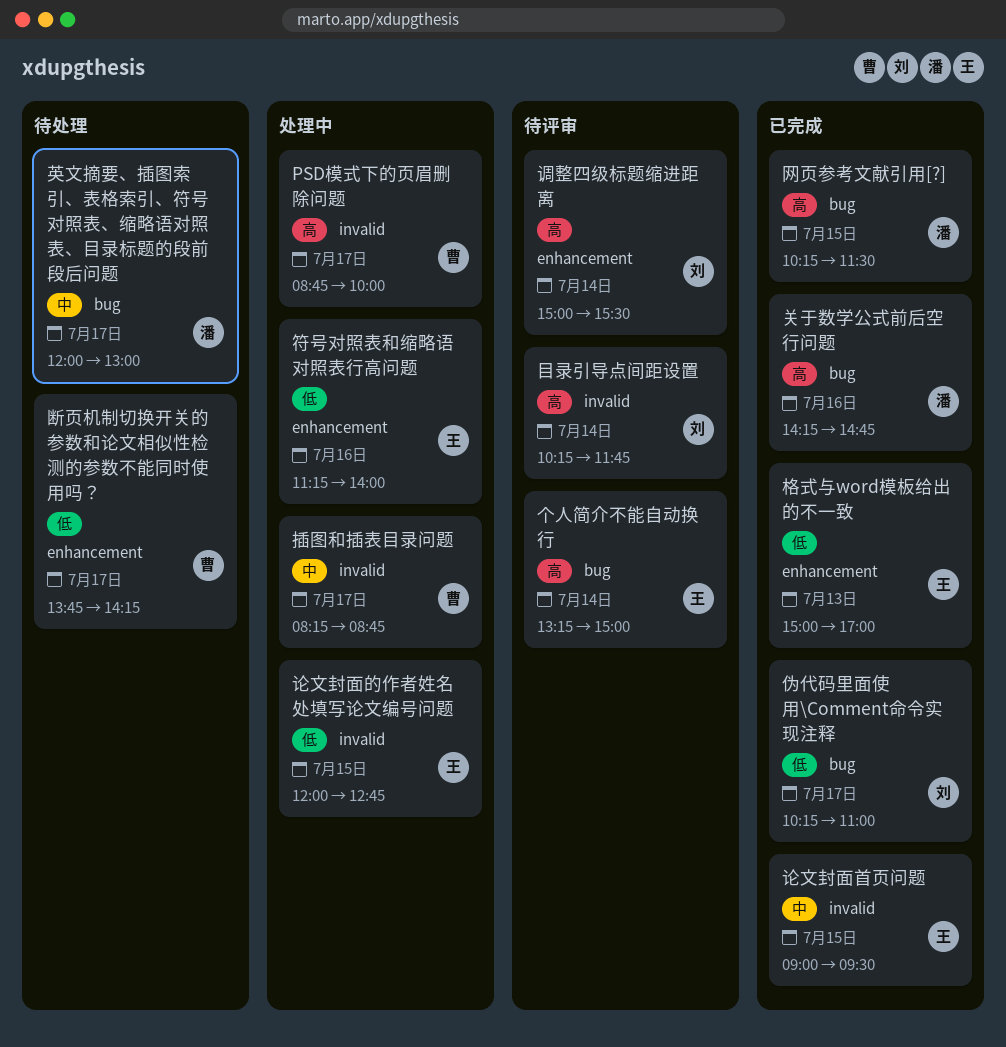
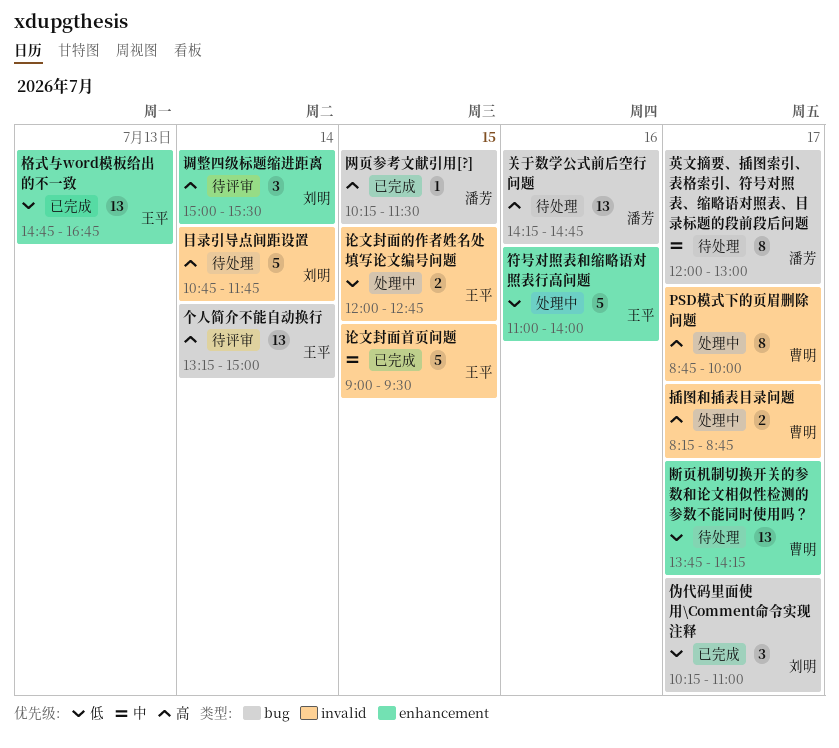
关于数学公式前后空行问题, status: 已完成 -> 待处理
插图和插表目录问题, priority: 中 -> 高
格式与word模板给出的不一致, begins: 15:00 -> 14:45
格式与word模板给出的不一致, ends: 17:00 -> 16:45
目录引导点间距设置, status: 待评审 -> 待处理
目录引导点间距设置, begins: 10:15 -> 10:45
符号对照表和缩略语对照表行高问题, begins: 11:15 -> 11:00

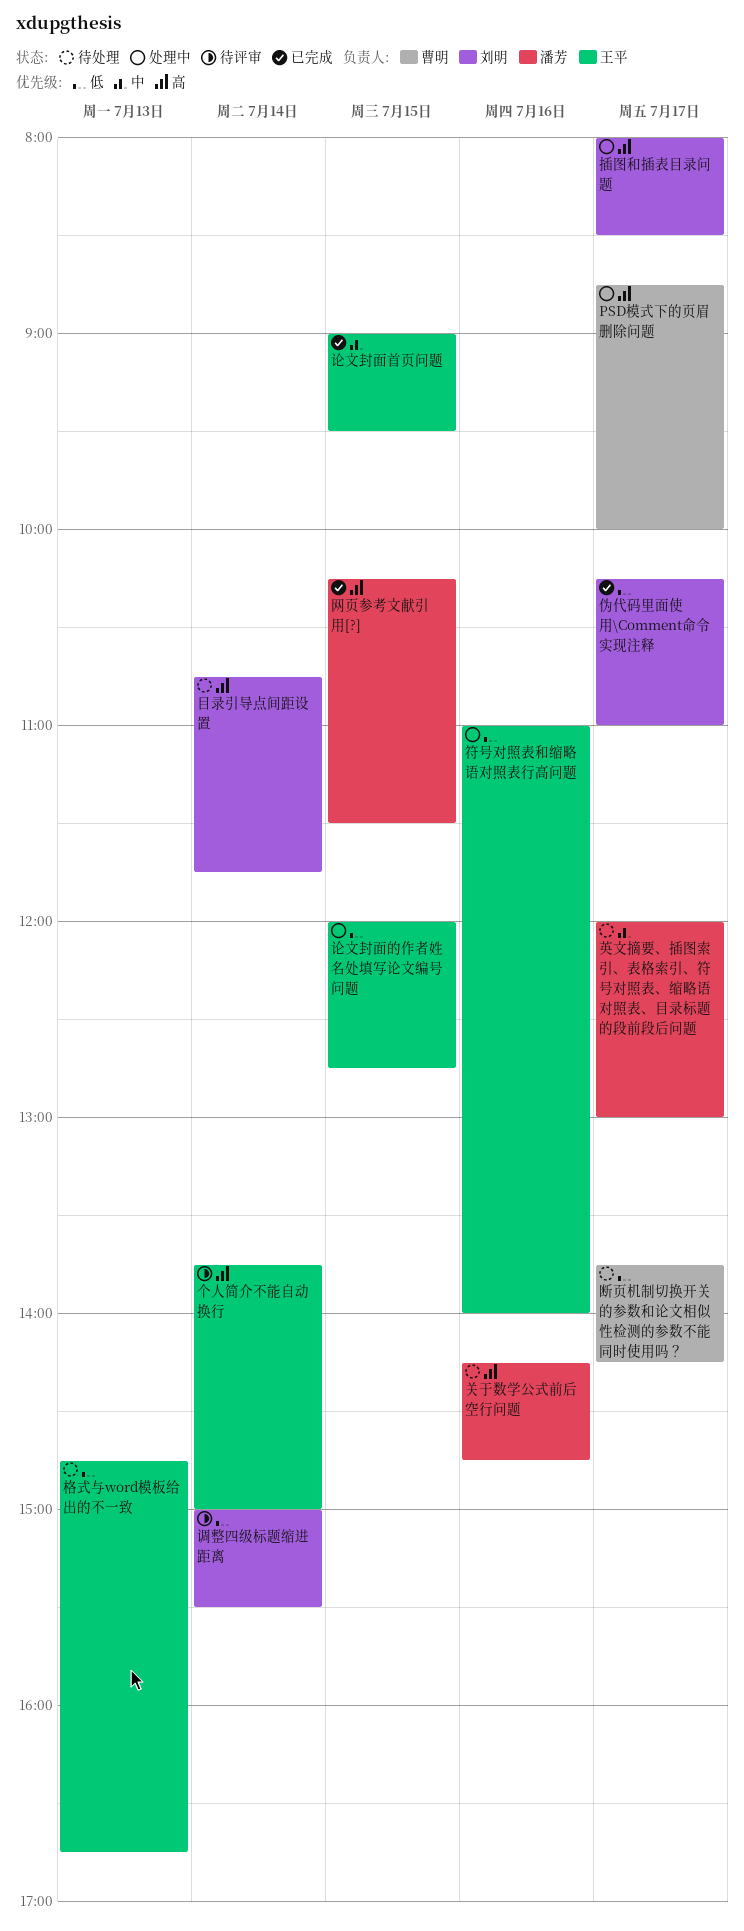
个人简介不能自动换行, begins: 13:15 -> 13:45
插图和插表目录问题, owner: 曹明 -> 刘明
插图和插表目录问题, begins: 08:15 -> 08:00
插图和插表目录问题, ends: 08:45 -> 08:30
格式与word模板给出的不一致, status: 已完成 -> 待处理
调整四级标题缩进距离, priority: 高 -> 低

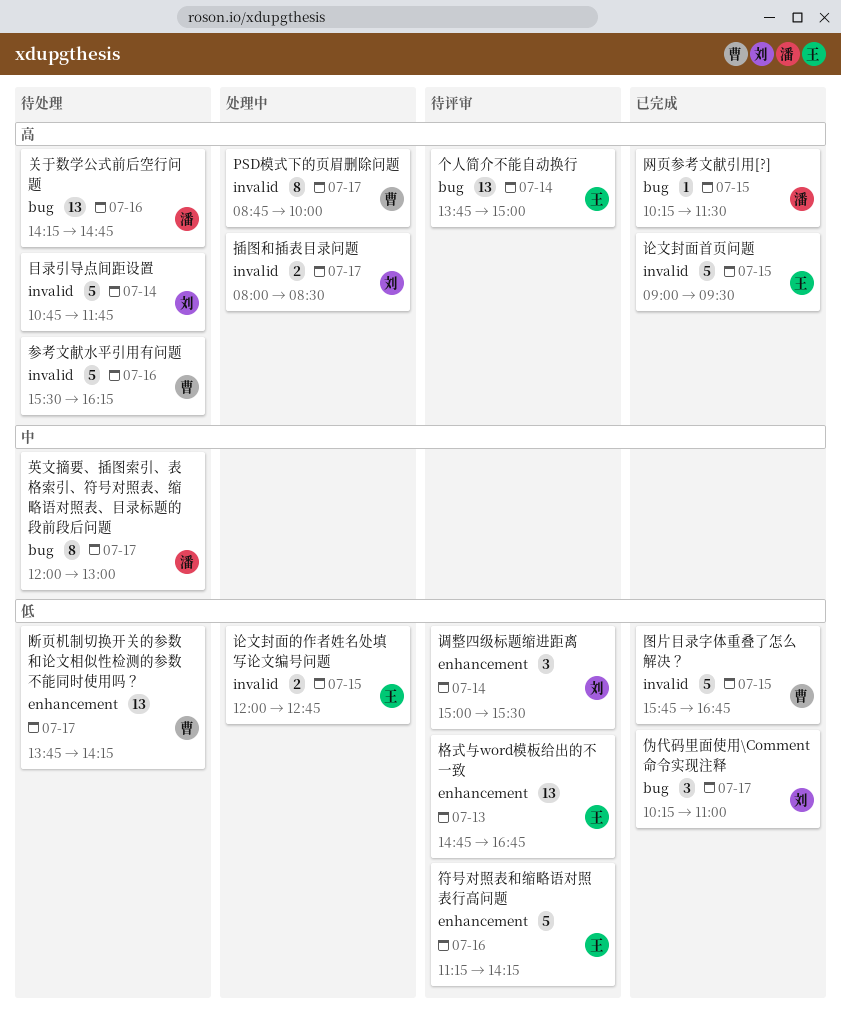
参考文献水平引用有问题: none -> present
图片目录字体重叠了怎么解决？: none -> present
格式与word模板给出的不一致, status: 待处理 -> 待评审
符号对照表和缩略语对照表行高问题, status: 处理中 -> 待评审
符号对照表和缩略语对照表行高问题, begins: 11:00 -> 11:15
符号对照表和缩略语对照表行高问题, ends: 14:00 -> 14:15
论文封面首页问题, priority: 中 -> 高

